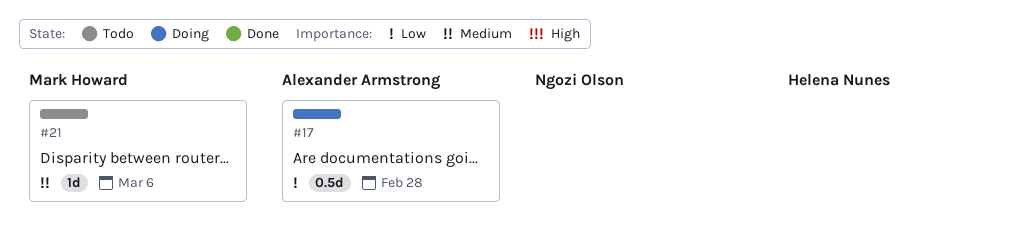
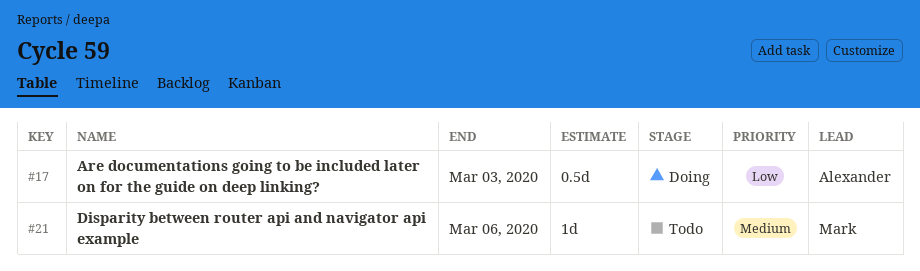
#17, due: Feb 28 -> Mar 3

